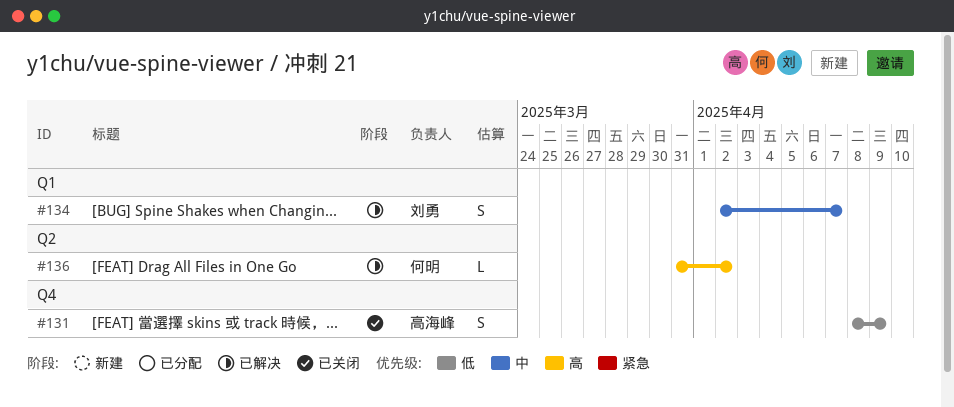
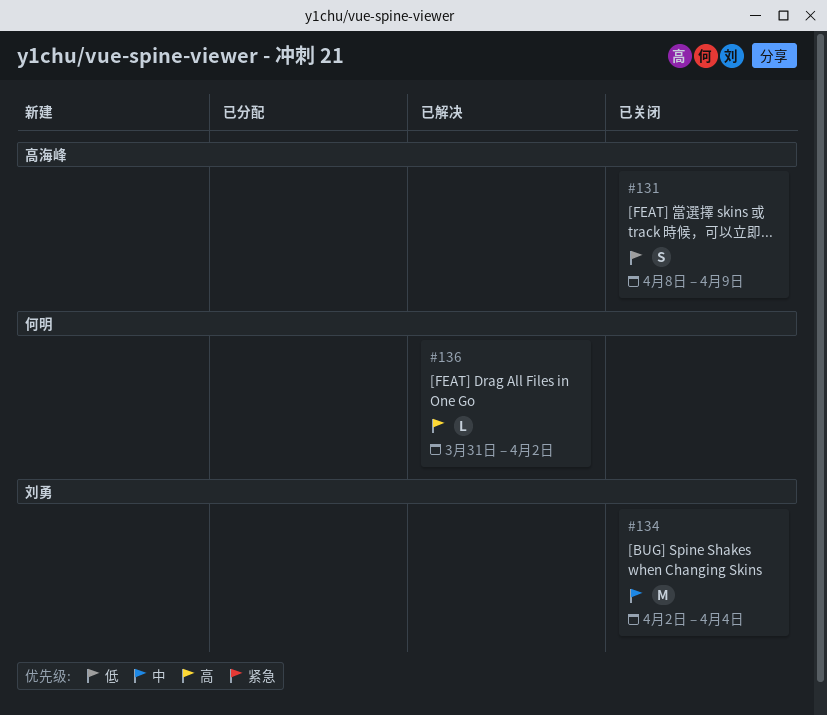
#134, status: 已解决 -> 已关闭
#134, estimate: S -> M
#134, due: Apr 7 -> Apr 4

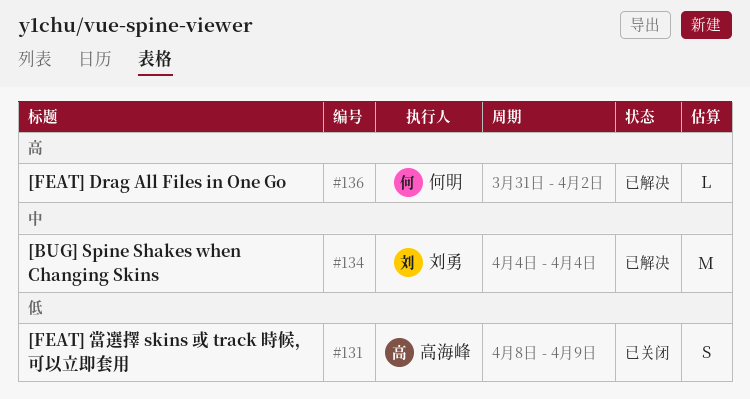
#134, status: 已关闭 -> 已解决
#134, start: Apr 2 -> Apr 4

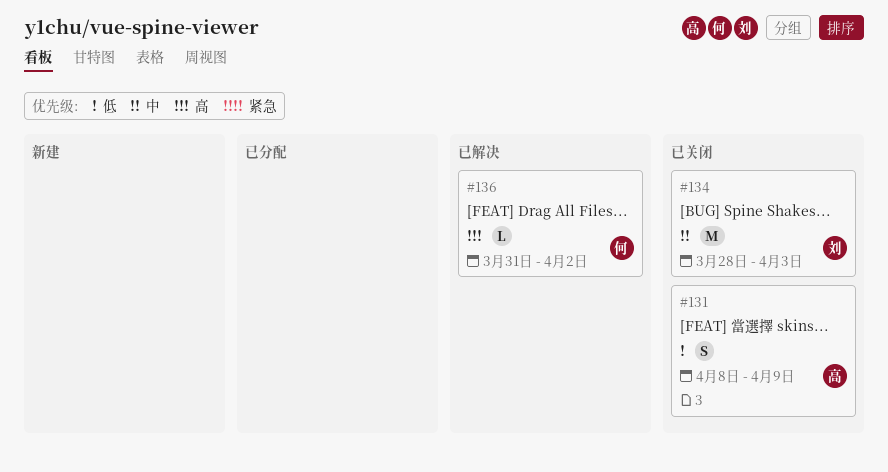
#134, status: 已解决 -> 已关闭
#134, start: Apr 4 -> Mar 28
#134, due: Apr 4 -> Apr 3

